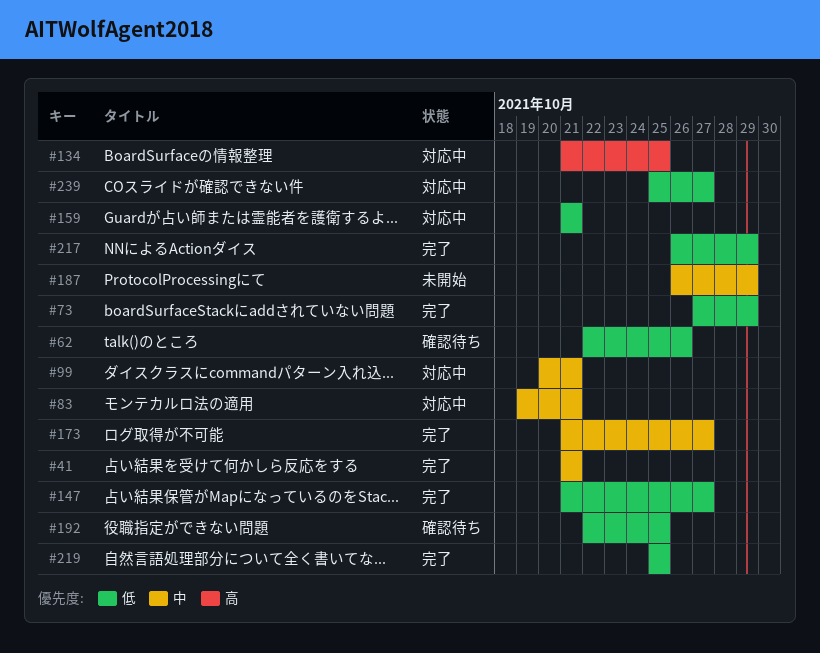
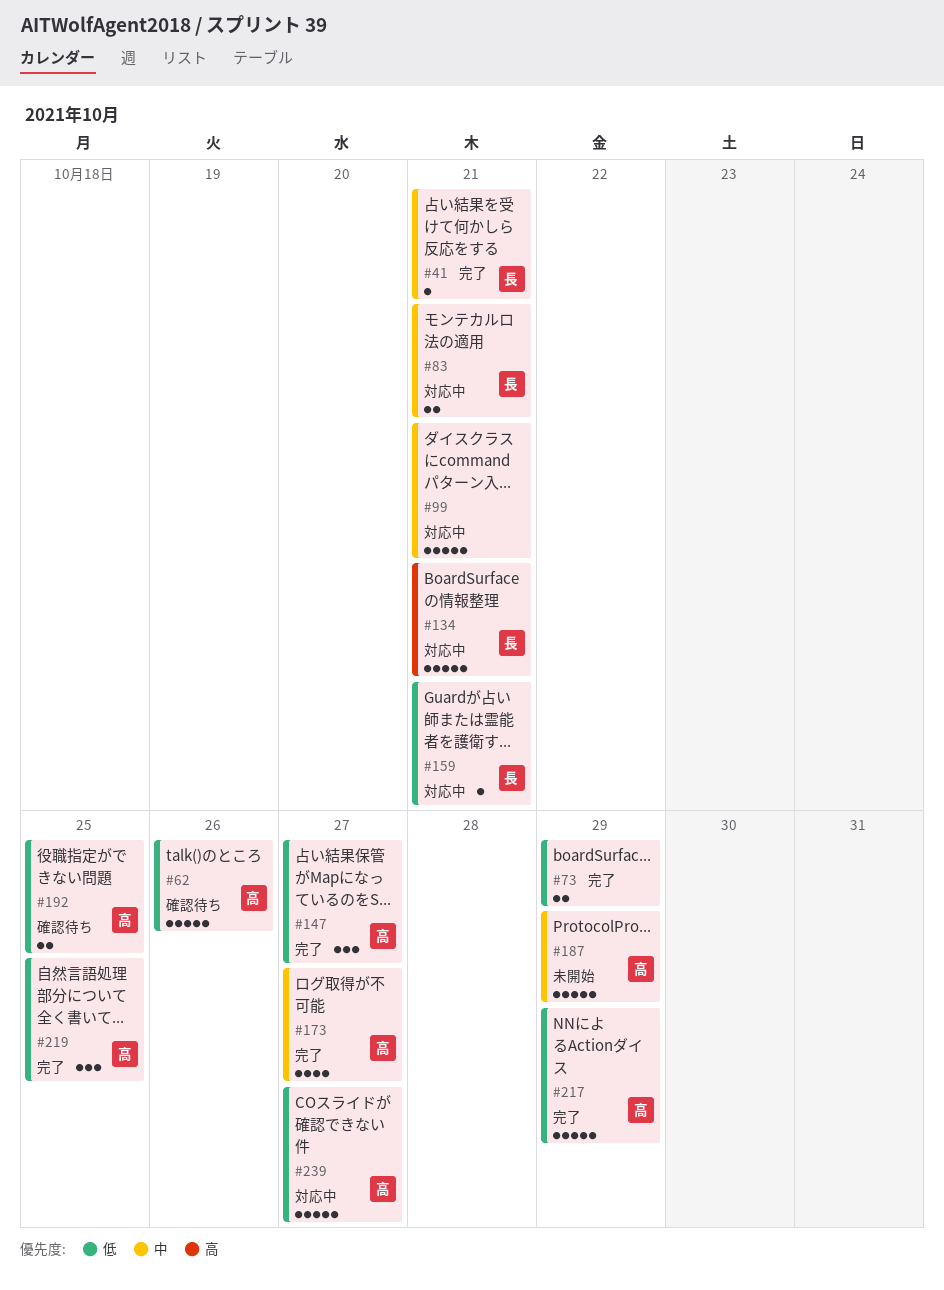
#134, due: Oct 25 -> Oct 21

